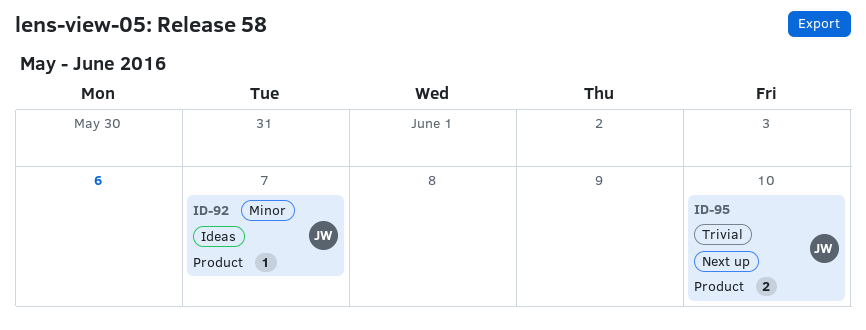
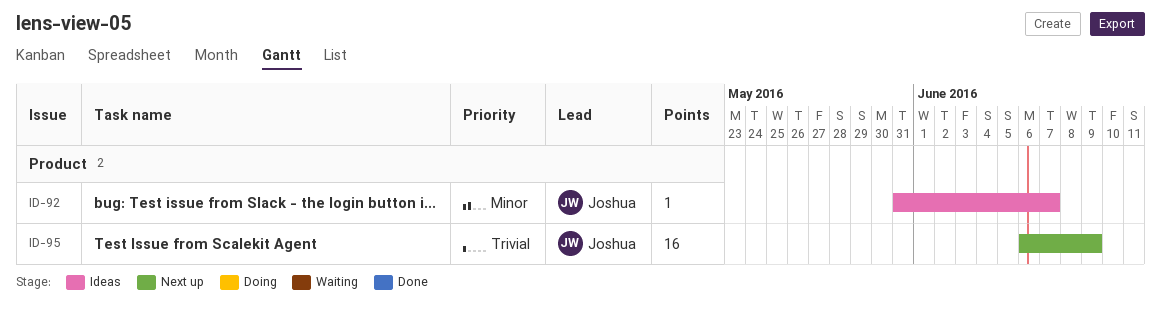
ID-95, estimate: 2 -> 16
ID-95, due: Jun 10 -> Jun 9

